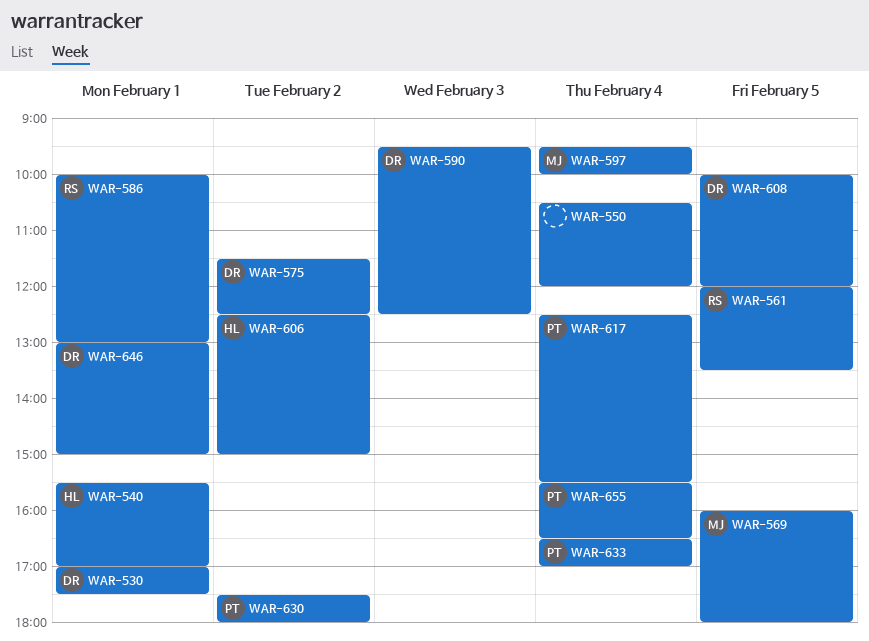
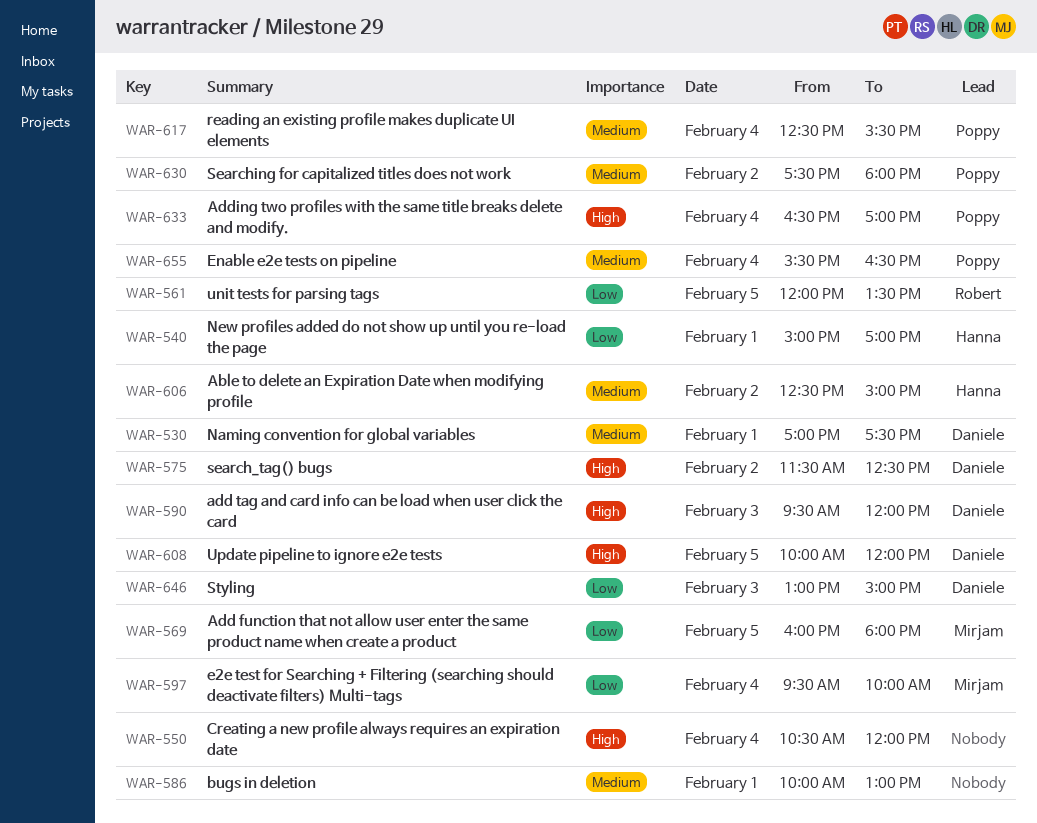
WAR-540, begins: 15:30 -> 15:00
WAR-586, owner: Robert -> none
WAR-590, ends: 12:30 -> 12:00
WAR-646, day: Feb 1 -> Feb 3

